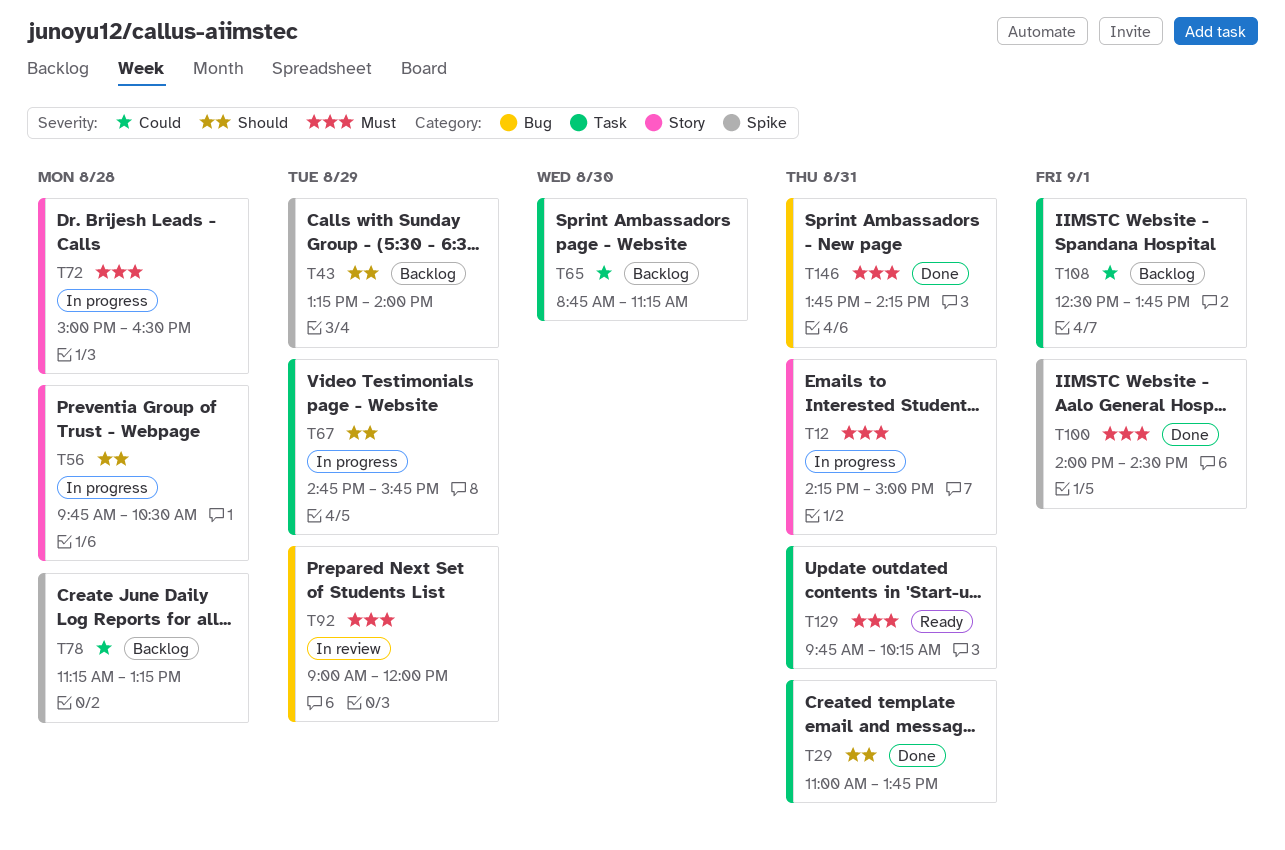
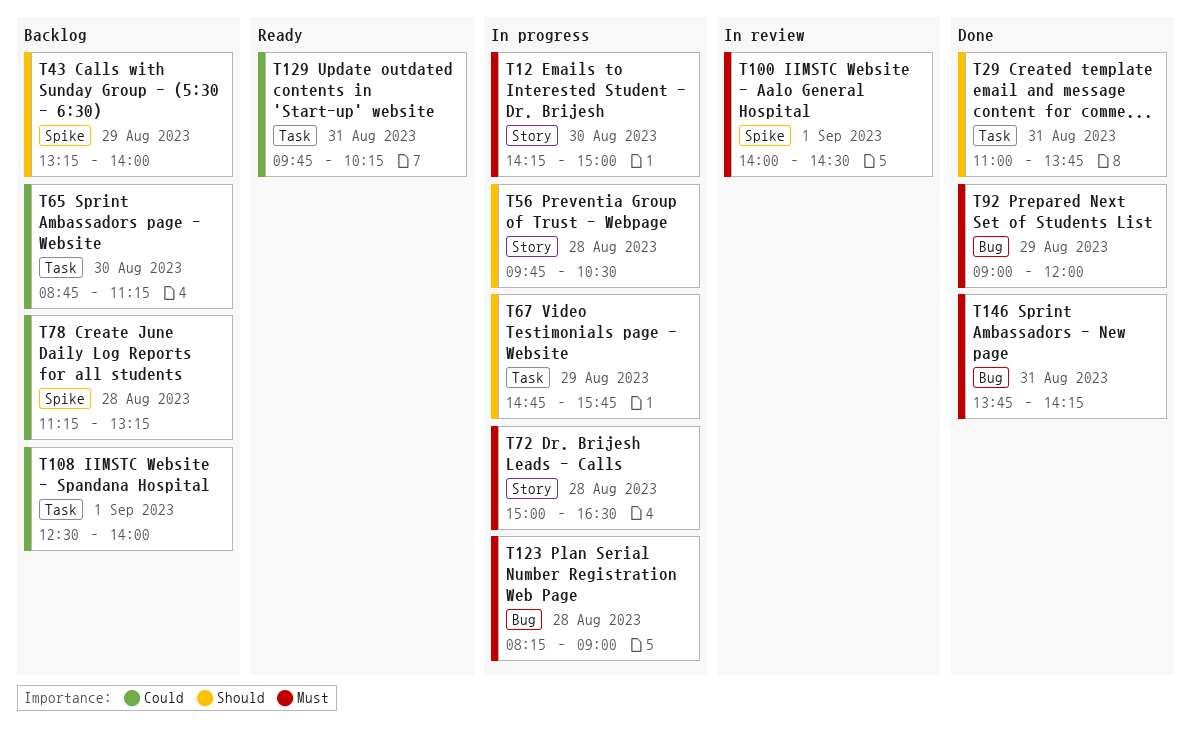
T12, day: Aug 31 -> Aug 30
T92, status: In review -> Done
T100, status: Done -> In review
T108, ends: 13:45 -> 14:00
T123: none -> present
T129, priority: Must -> Could

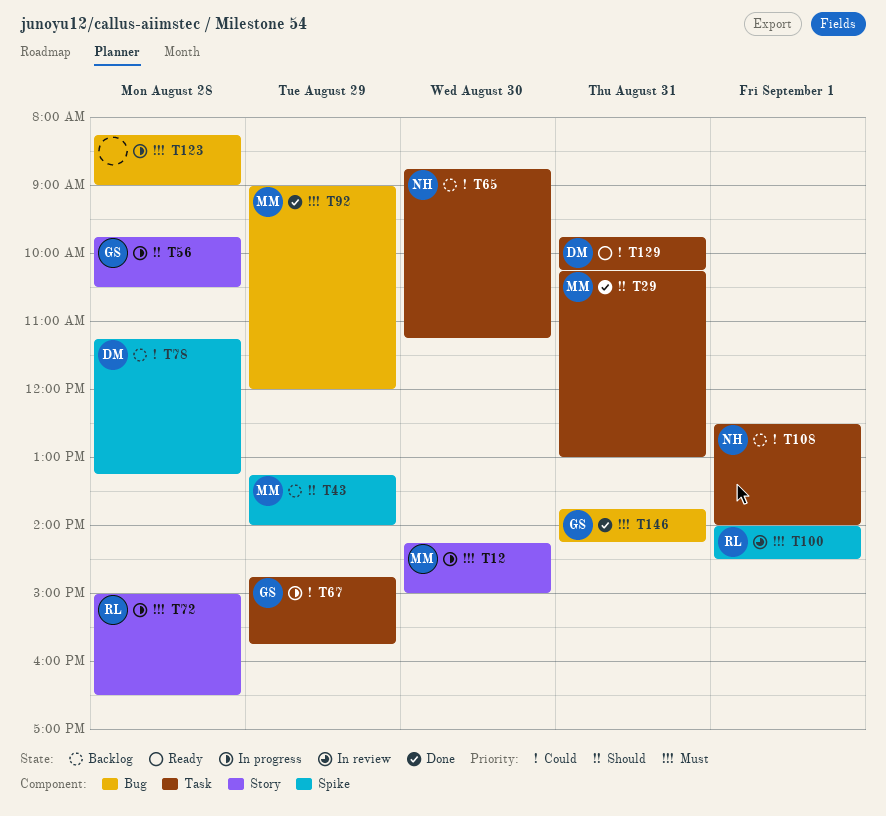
T29, begins: 11:00 -> 10:15
T29, ends: 13:45 -> 13:00
T67, priority: Should -> Could

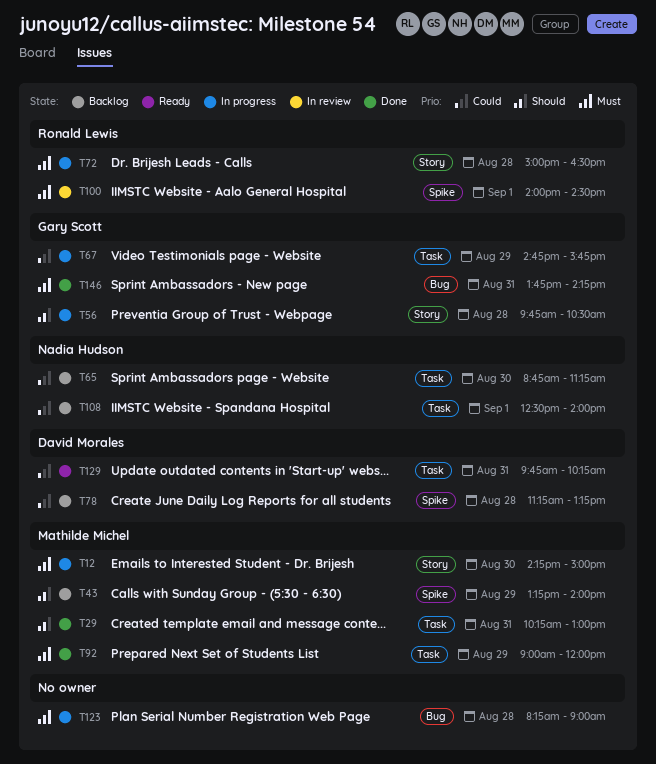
T92, label: Bug -> Task

